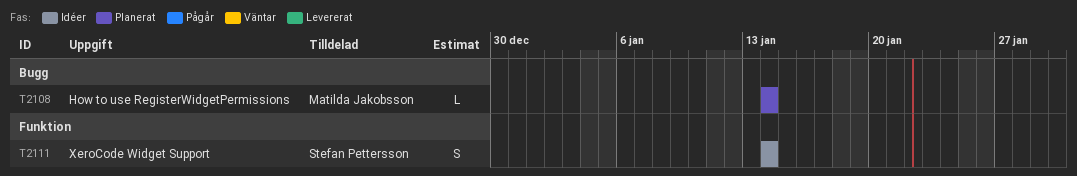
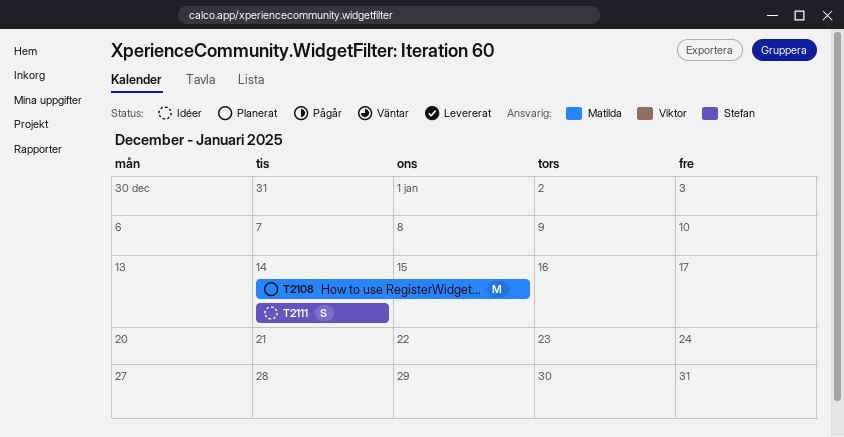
T2108, estimate: L -> M
T2108, due: Jan 14 -> Jan 15

